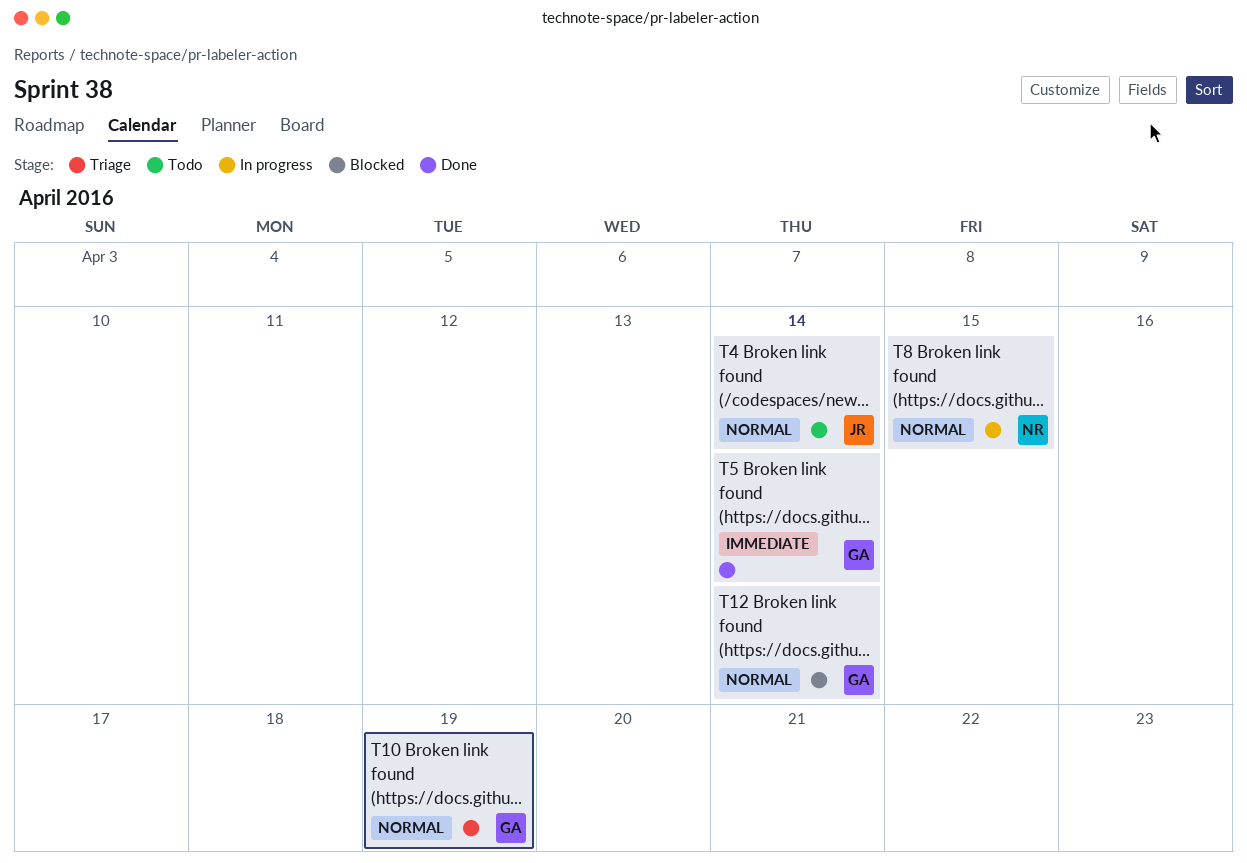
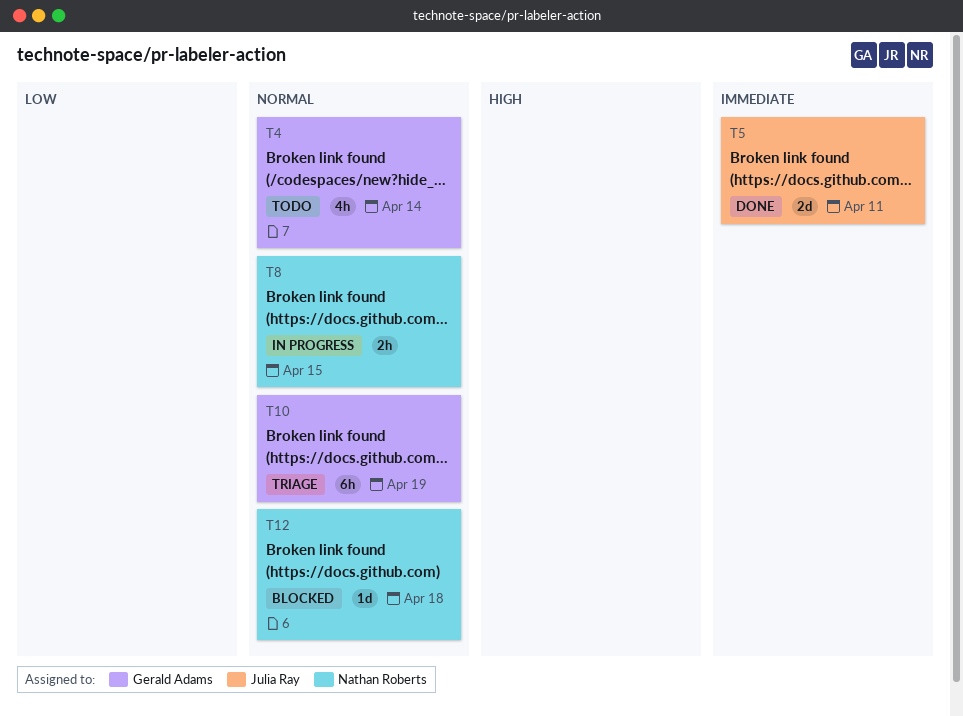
T4, owner: Julia Ray -> Gerald Adams
T5, owner: Gerald Adams -> Julia Ray
T5, due: Apr 14 -> Apr 11
T12, owner: Gerald Adams -> Nathan Roberts
T12, due: Apr 14 -> Apr 18

